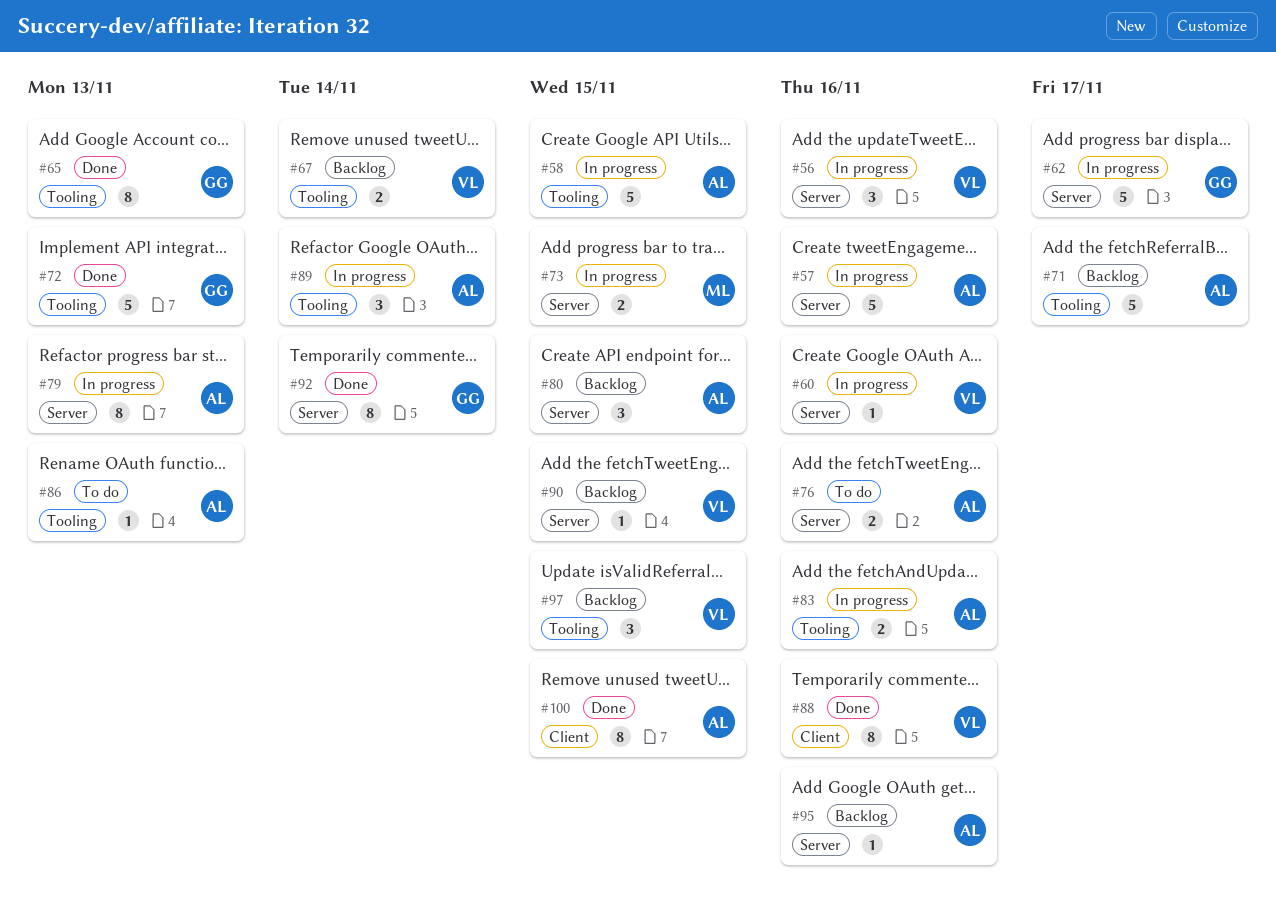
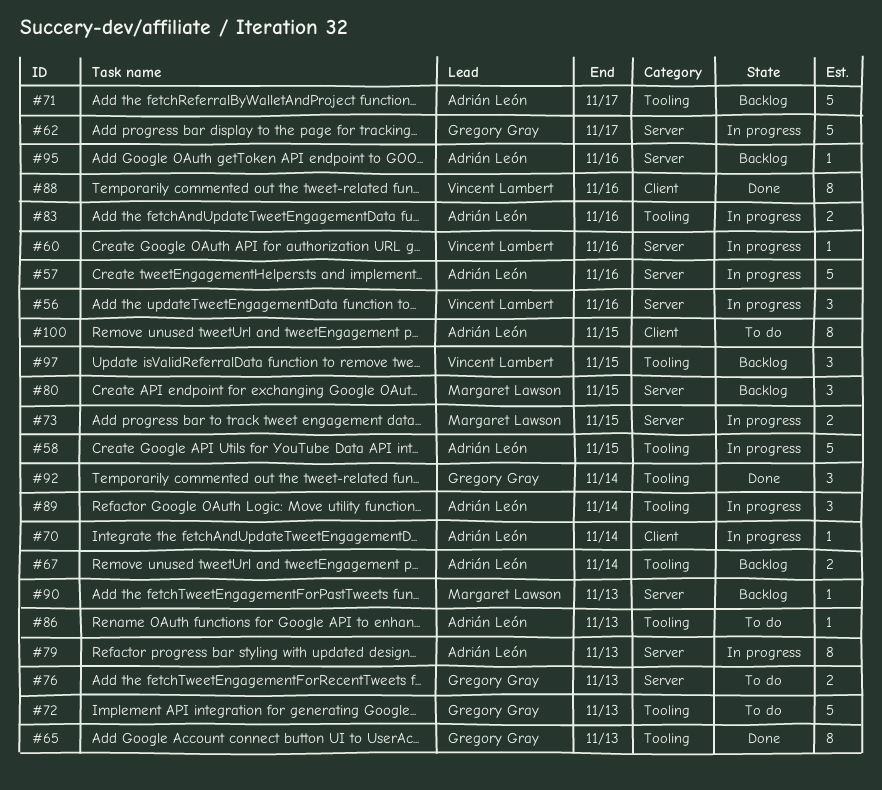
#67, owner: Vincent Lambert -> Adrián León
#70: none -> present
#72, status: Done -> To do
#76, owner: Adrián León -> Gregory Gray
#76, due: Nov 16 -> Nov 13
#80, owner: Adrián León -> Margaret Lawson
#90, owner: Vincent Lambert -> Margaret Lawson
#90, due: Nov 15 -> Nov 13
#92, label: Server -> Tooling
#92, estimate: 8 -> 3
#100, status: Done -> To do

